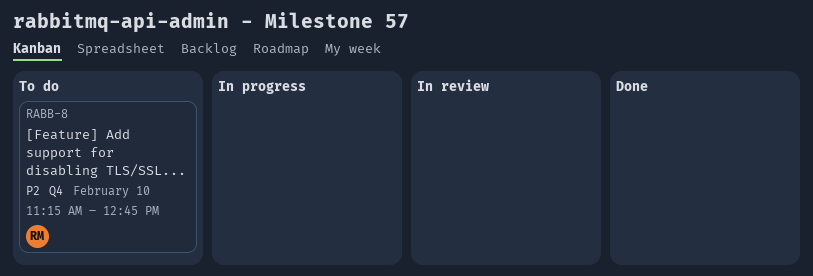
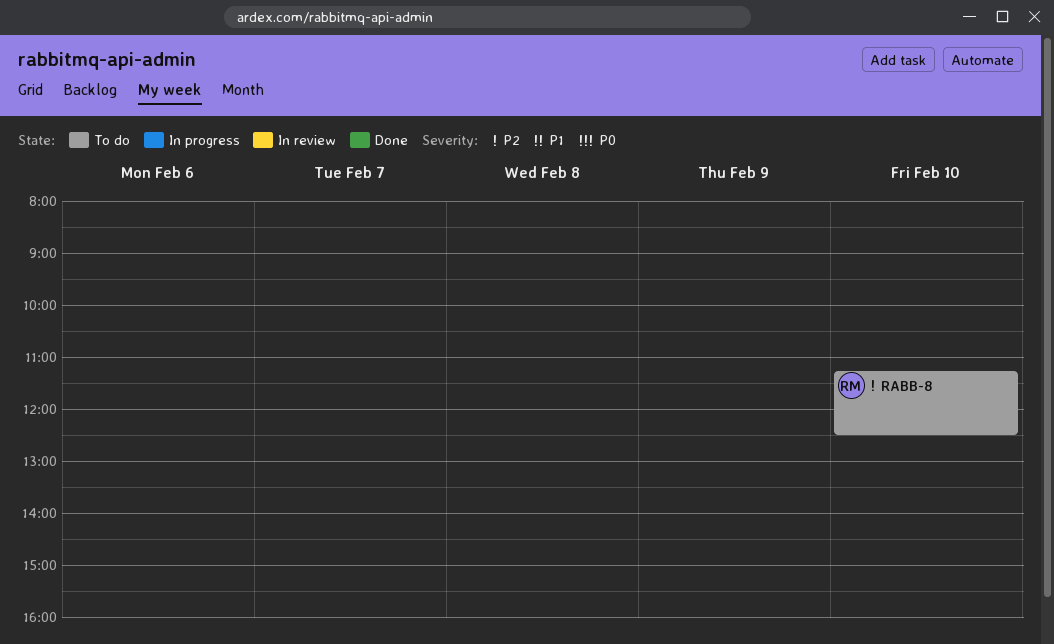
RABB-8, ends: 12:45 -> 12:30

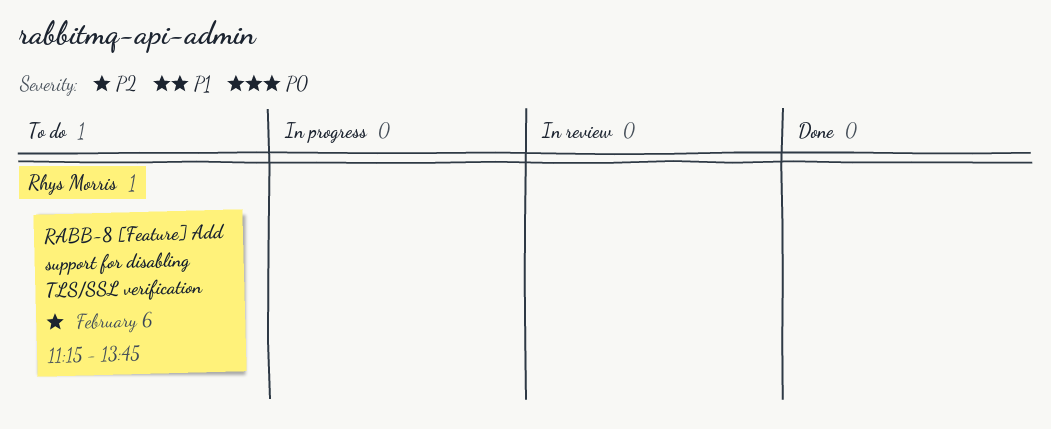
RABB-8, day: Feb 10 -> Feb 6
RABB-8, ends: 12:30 -> 13:45

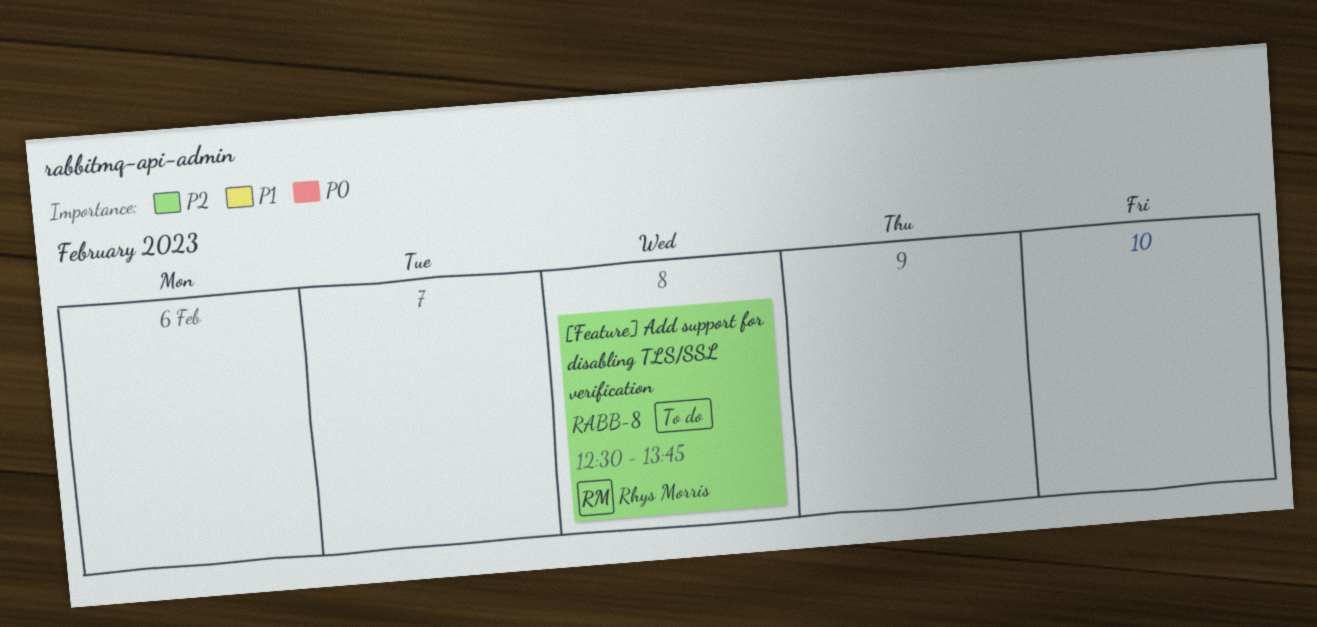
RABB-8, day: Feb 6 -> Feb 8
RABB-8, begins: 11:15 -> 12:30

